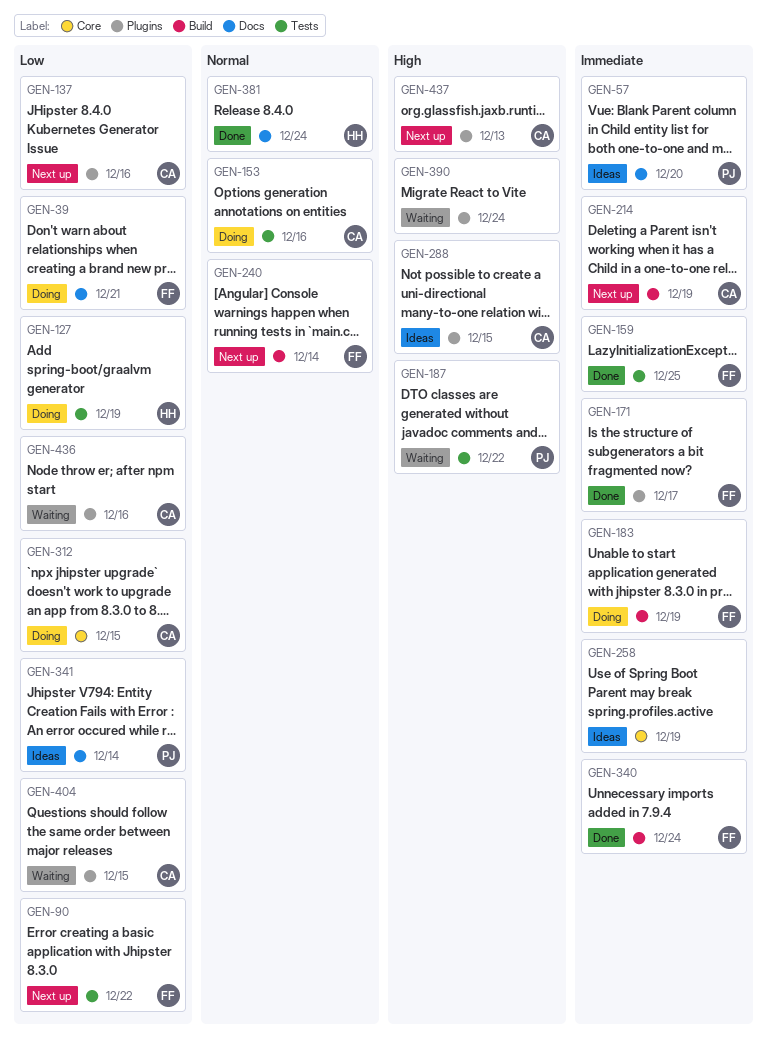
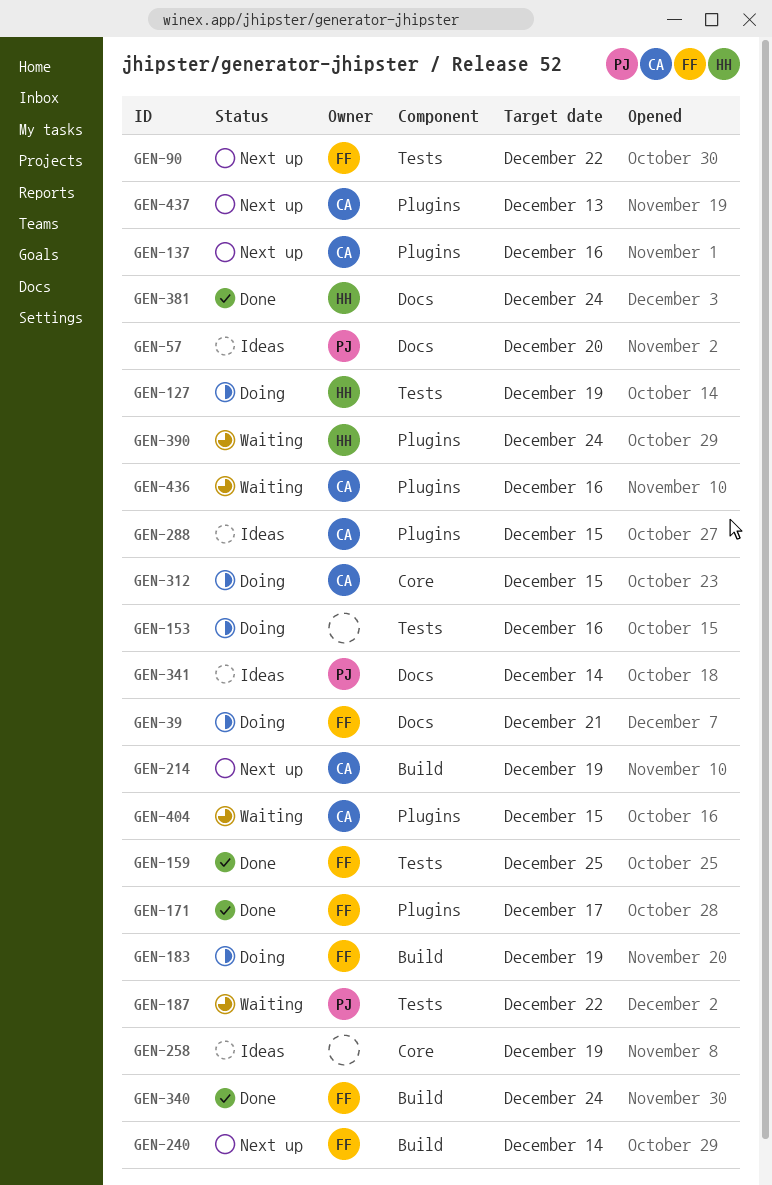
GEN-153, owner: CA -> none
GEN-390, owner: none -> HH

